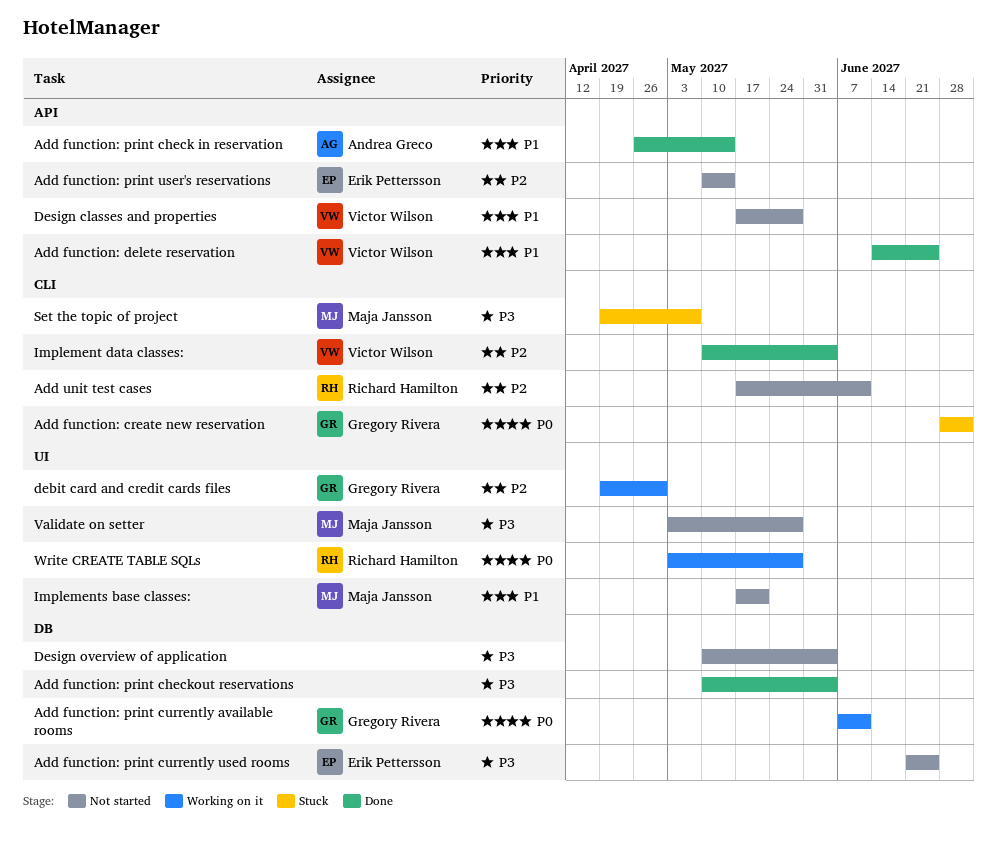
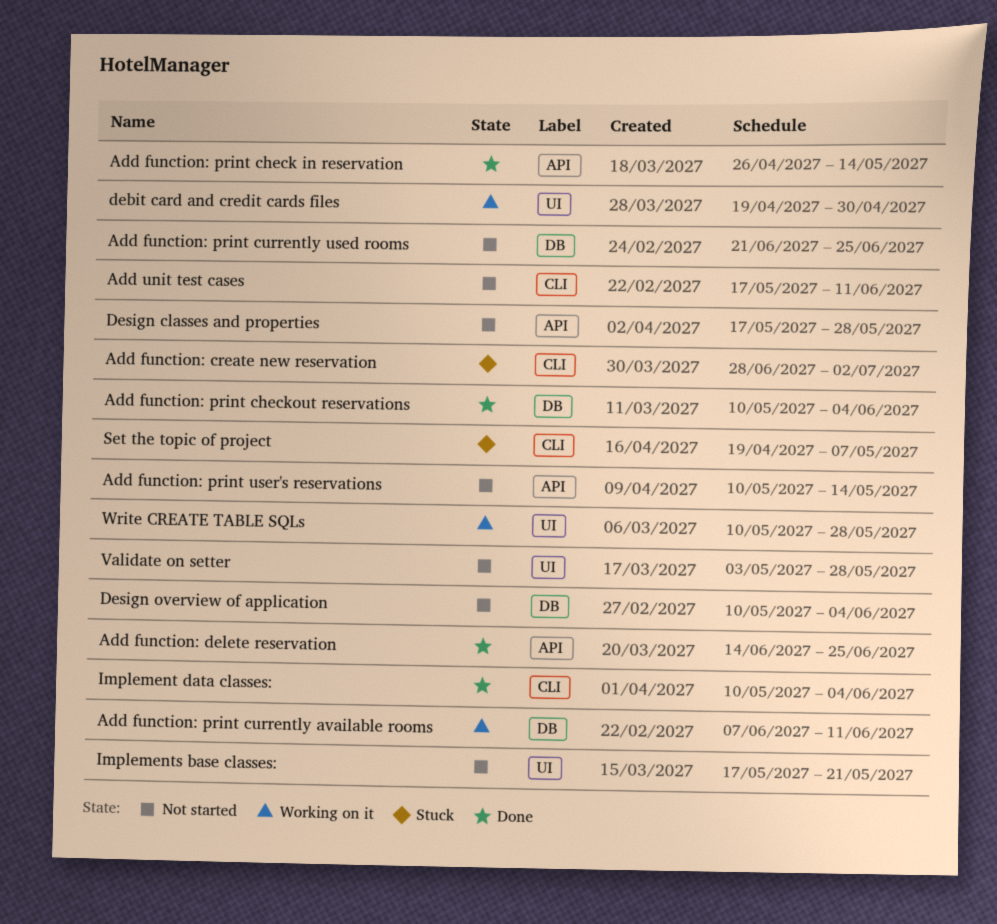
Write CREATE TABLE SQLs, start: May 3 -> May 10

